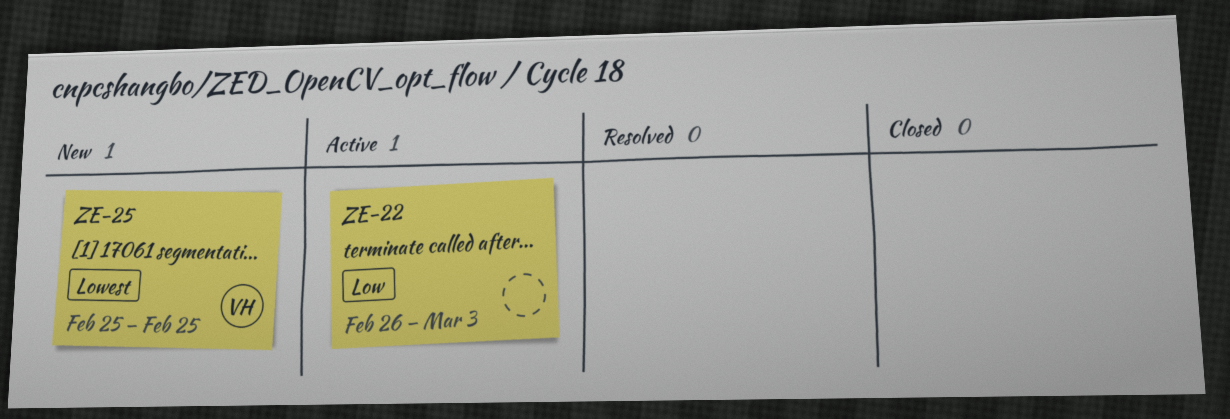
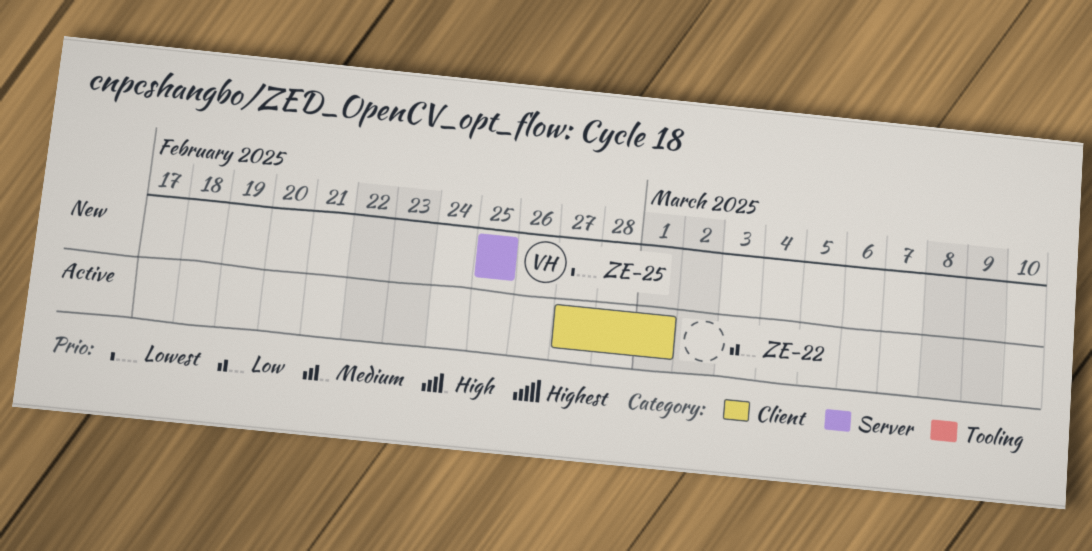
ZE-22, start: Feb 26 -> Feb 27
ZE-22, due: Mar 3 -> Mar 1

